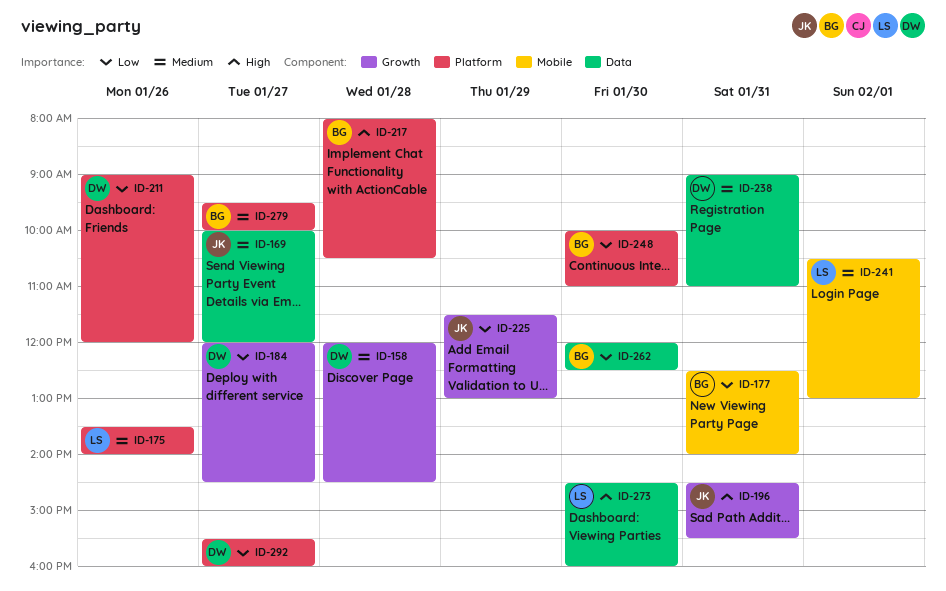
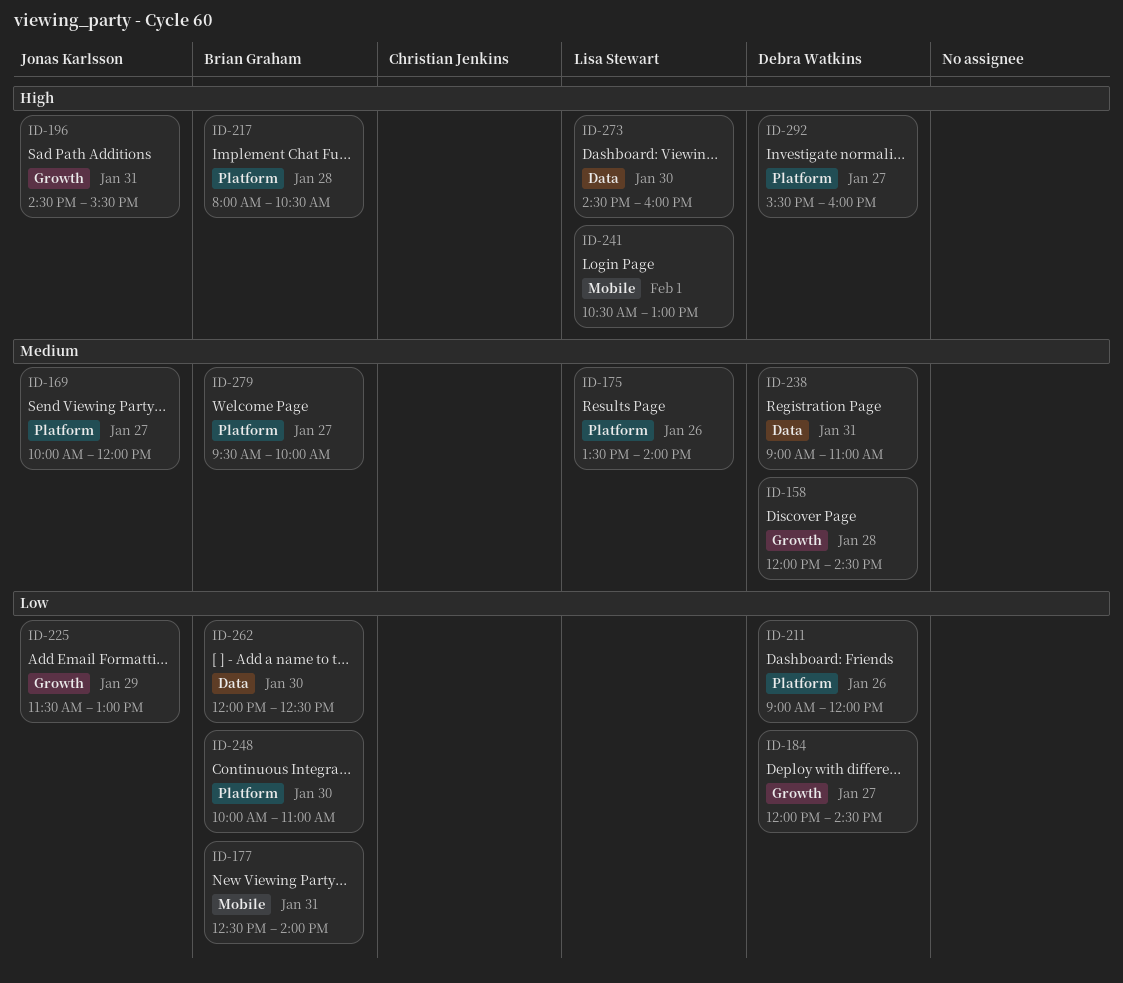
ID-169, label: Data -> Platform
ID-241, priority: Medium -> High
ID-292, priority: Low -> High

